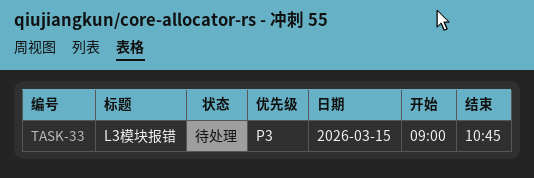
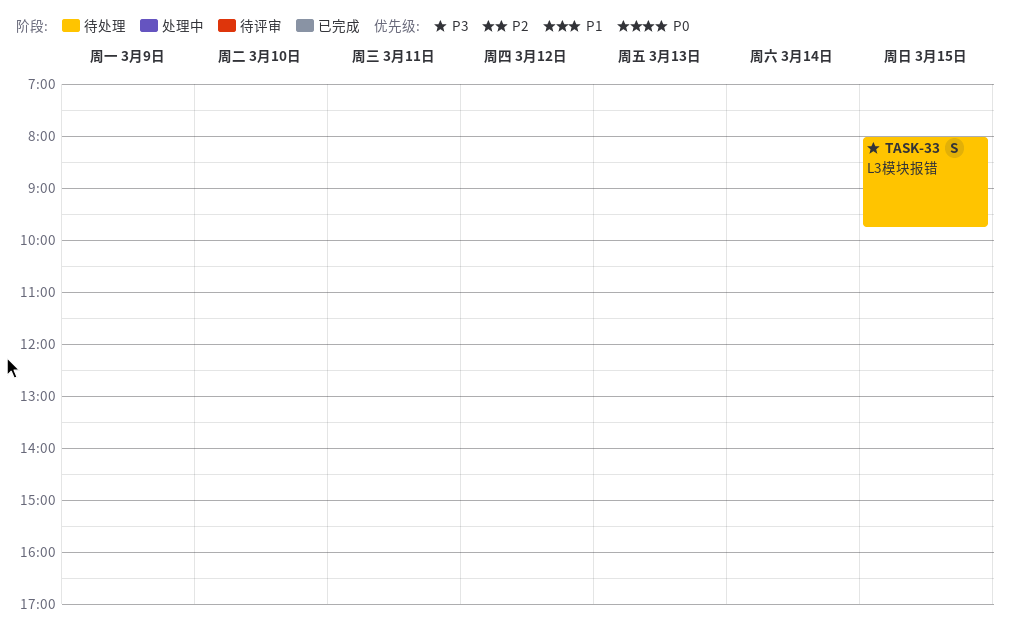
TASK-33, begins: 09:00 -> 08:00
TASK-33, ends: 10:45 -> 09:45

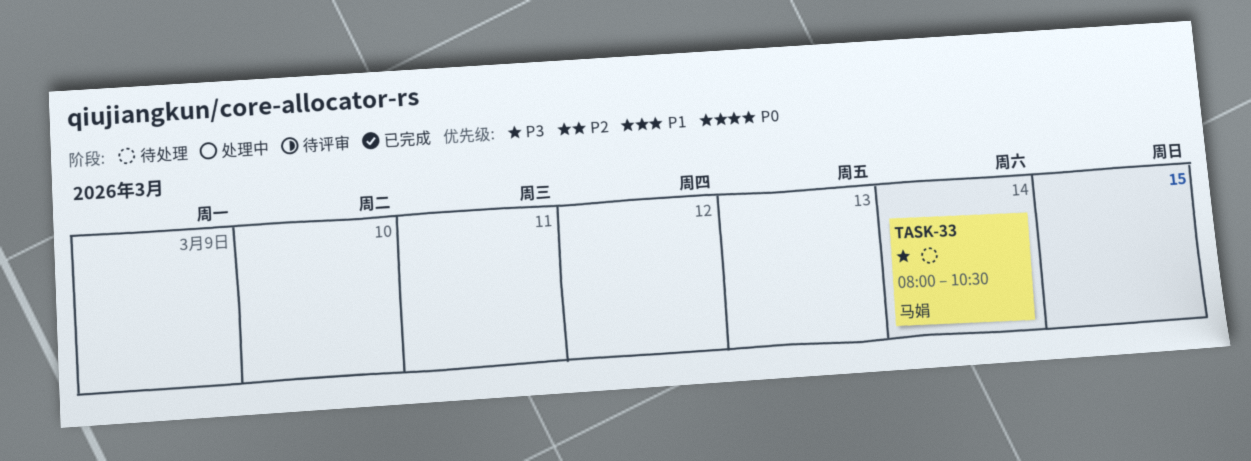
TASK-33, day: Mar 15 -> Mar 14
TASK-33, ends: 09:45 -> 10:30

